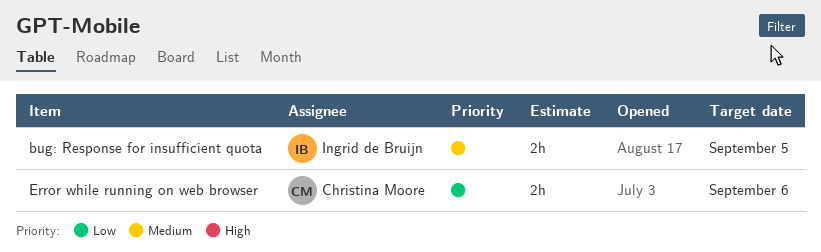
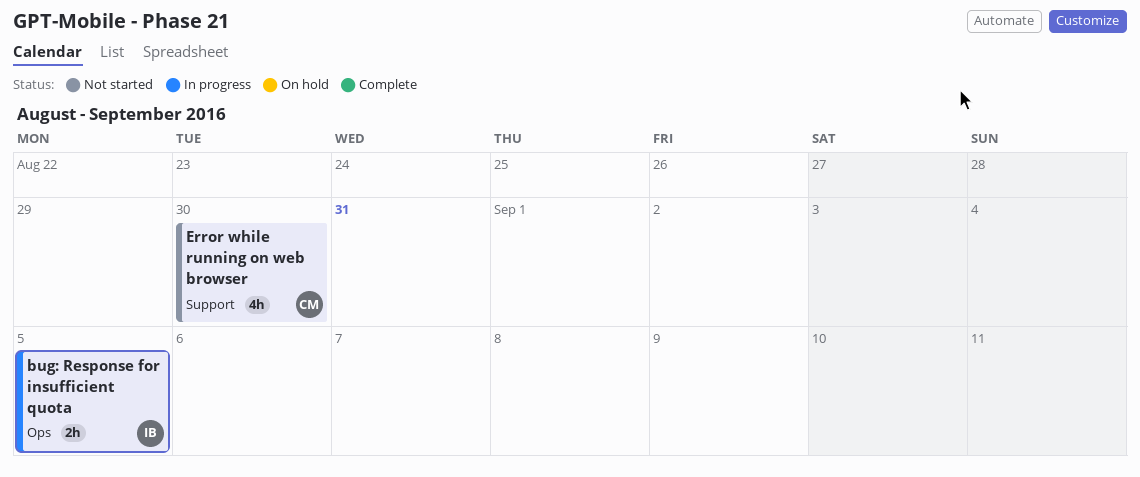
Error while running on web browser, estimate: 2h -> 4h
Error while running on web browser, due: Sep 6 -> Aug 30

